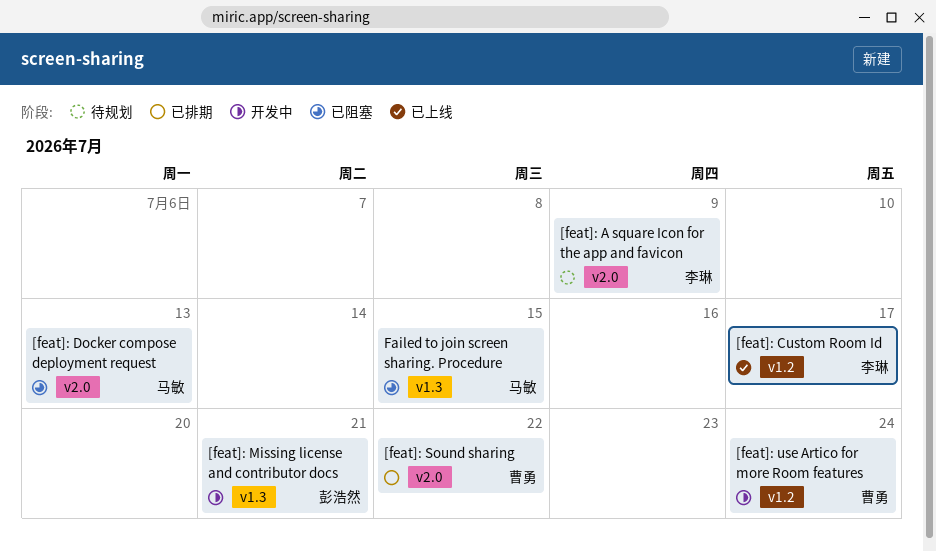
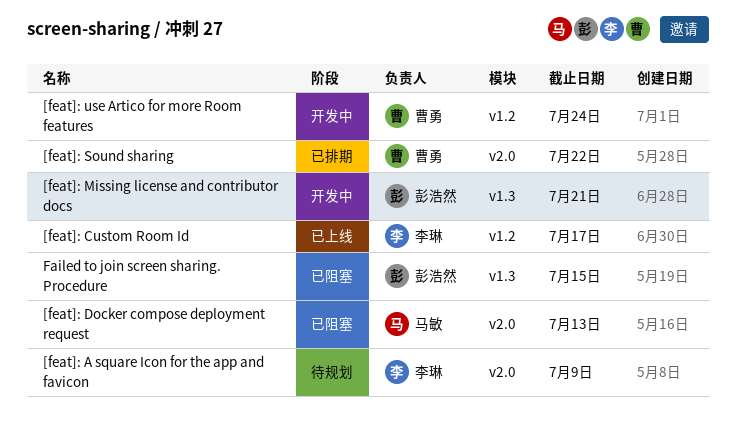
Failed to join screen sharing. Procedure, owner: 马敏 -> 彭浩然

